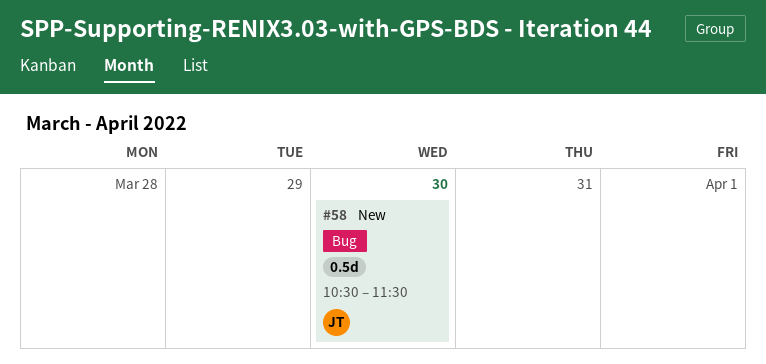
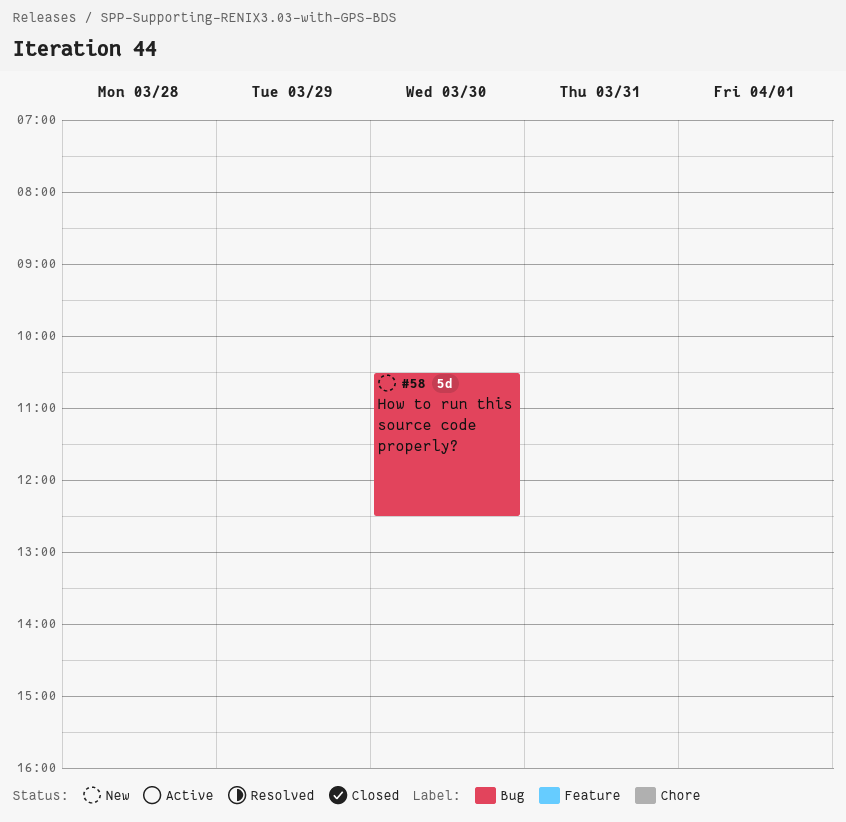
#58, estimate: 0.5d -> 5d
#58, ends: 11:30 -> 12:30

